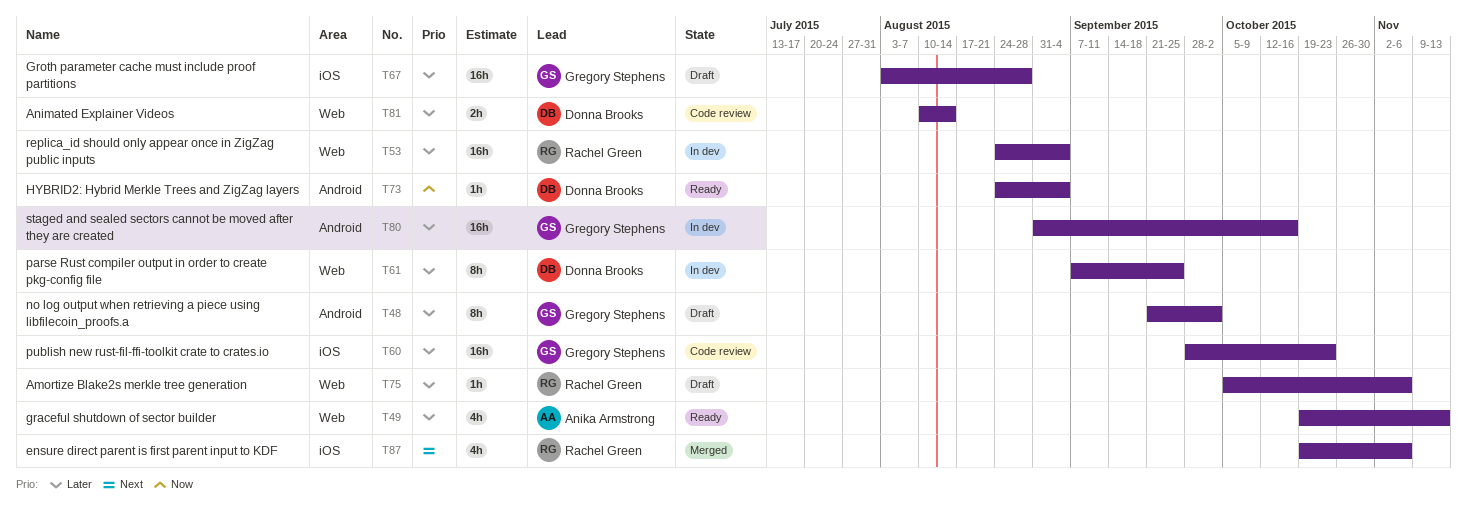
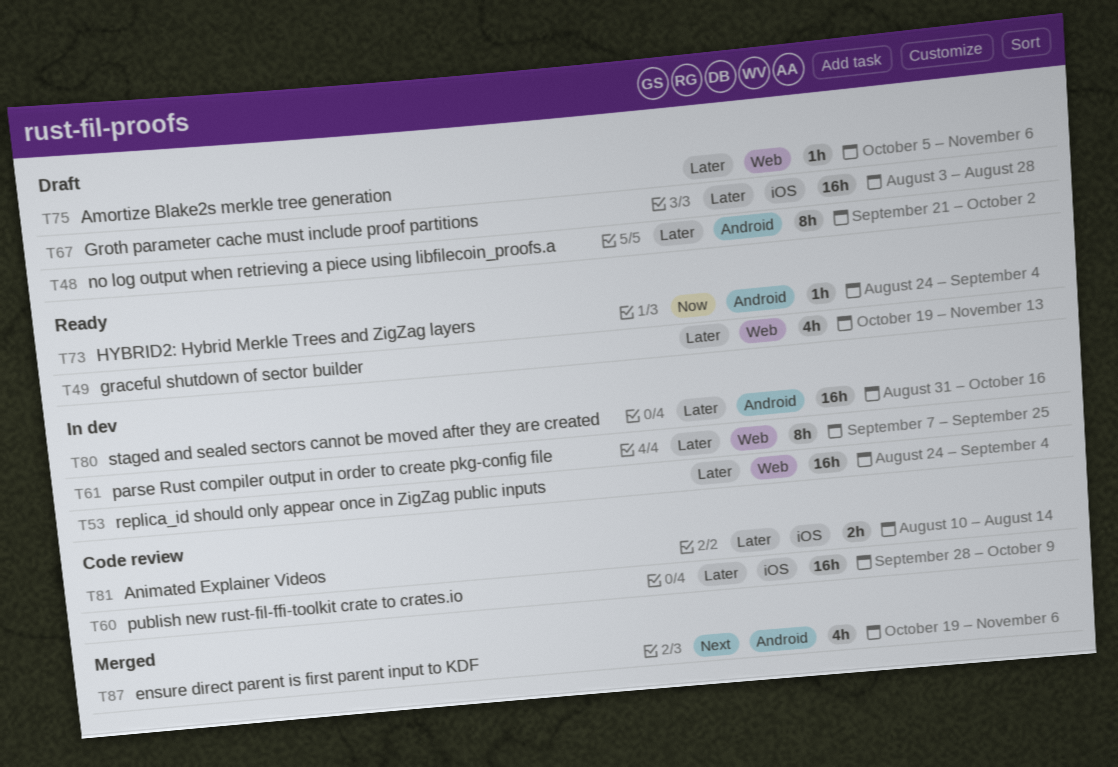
T60, due: Oct 23 -> Oct 9
T81, label: Web -> iOS
T87, label: iOS -> Android

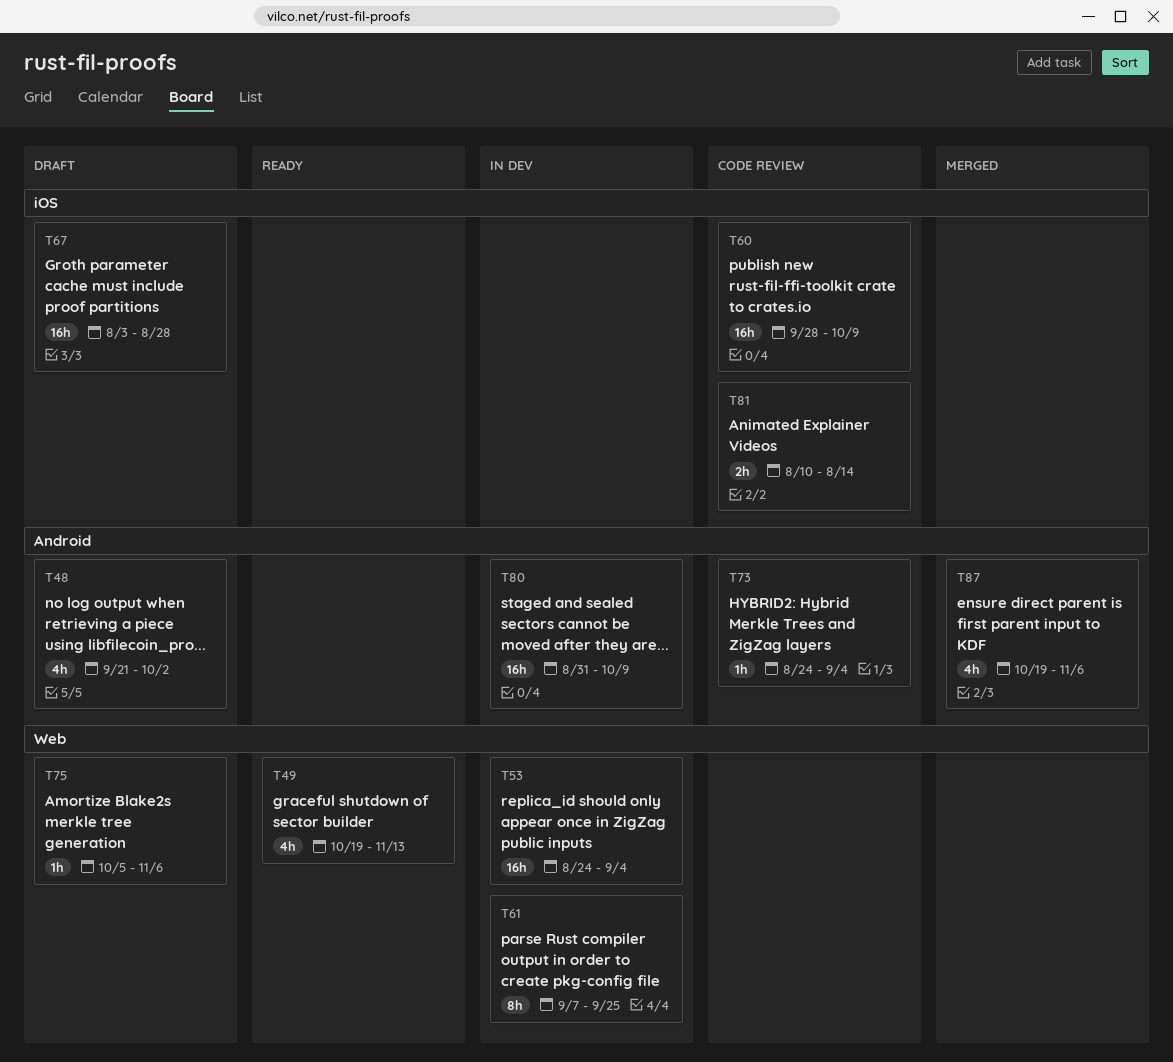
T48, estimate: 8h -> 4h
T73, status: Ready -> Code review
T80, due: Oct 16 -> Oct 9

